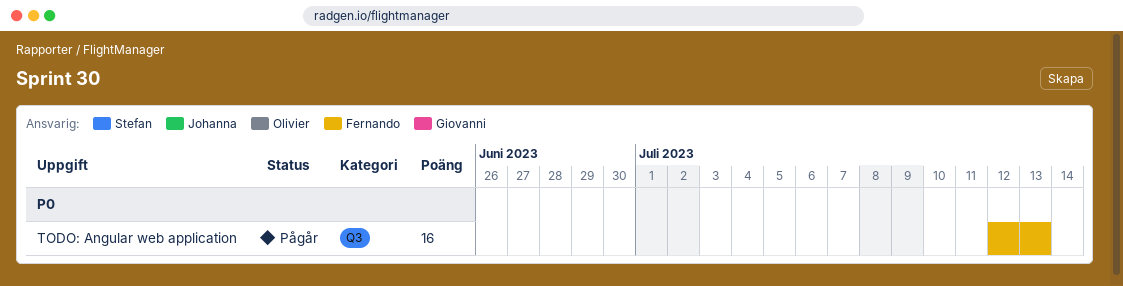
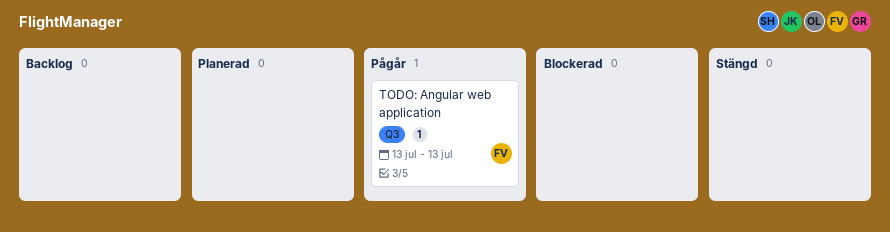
TODO: Angular web application, estimate: 16 -> 1
TODO: Angular web application, start: Jul 12 -> Jul 13

